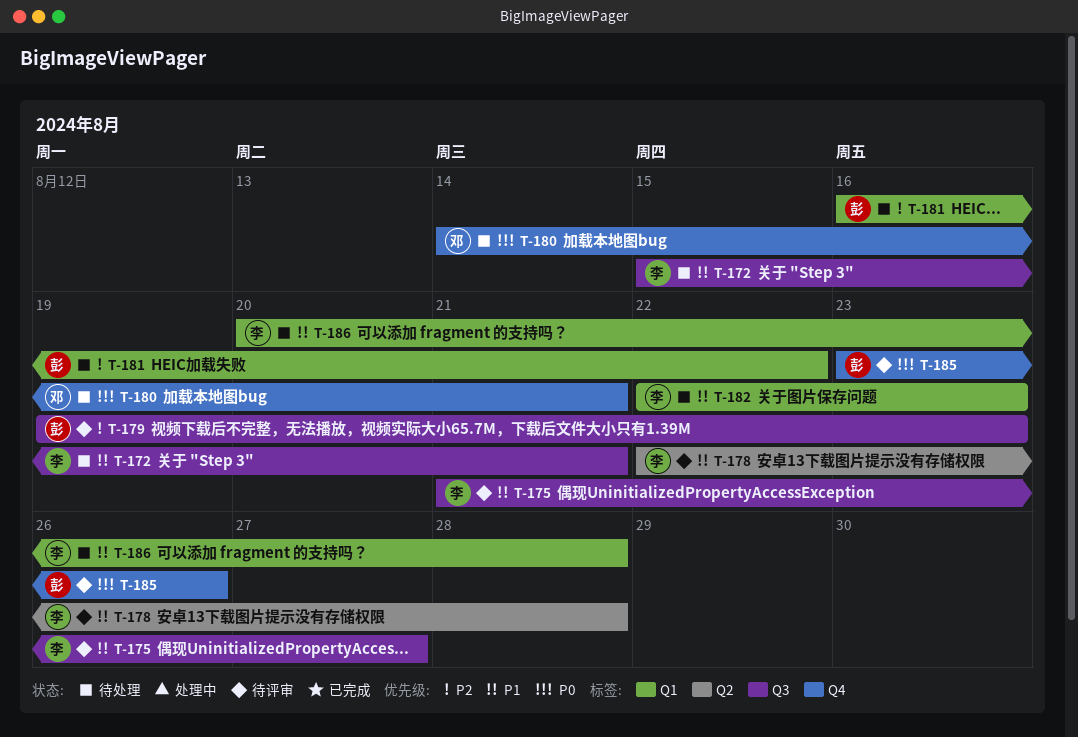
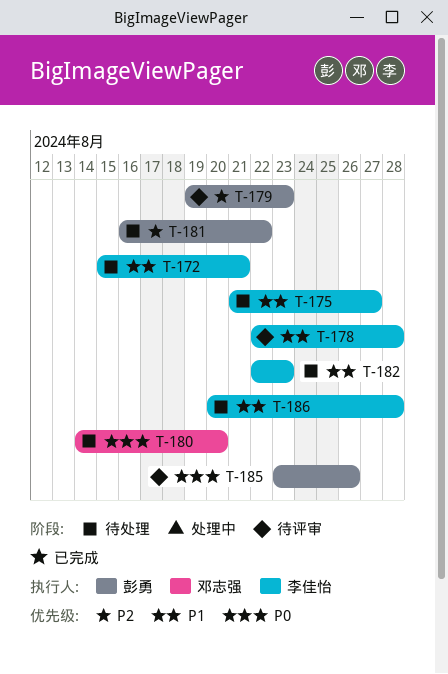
T-175, status: 待评审 -> 待处理
T-180, due: Aug 21 -> Aug 20

